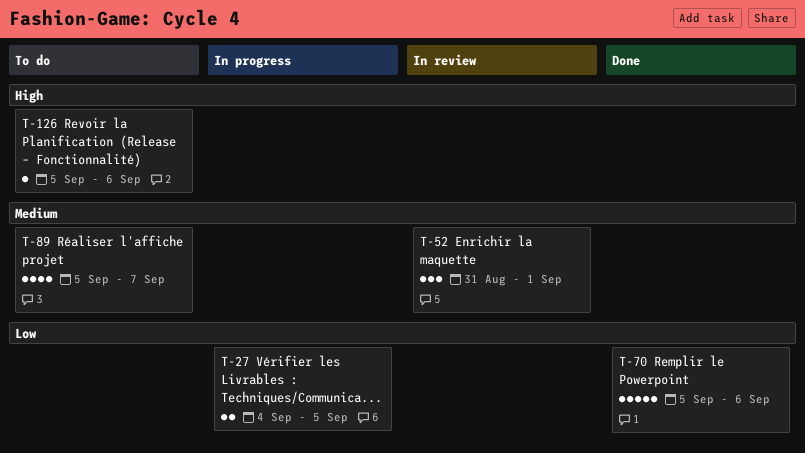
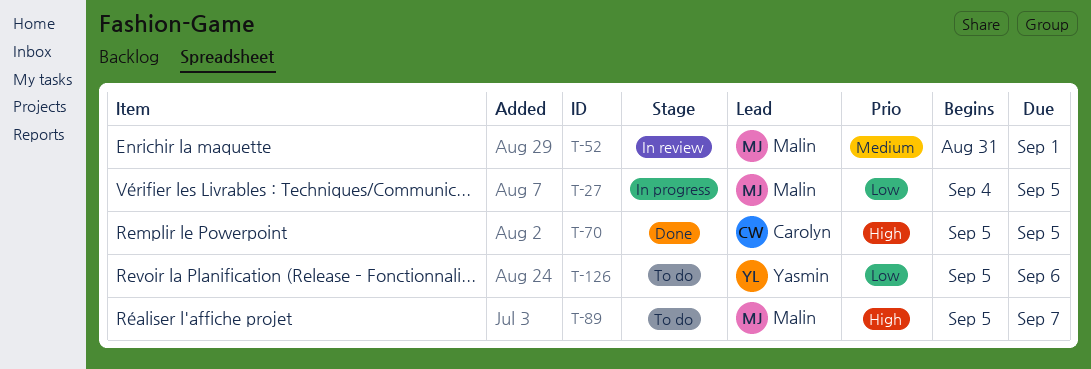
T-70, priority: Low -> High
T-70, due: Sep 6 -> Sep 5
T-89, priority: Medium -> High
T-126, priority: High -> Low

